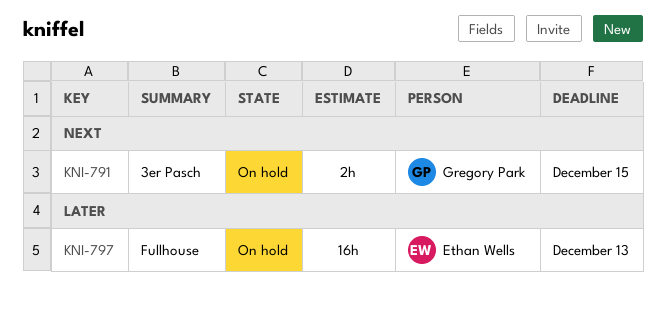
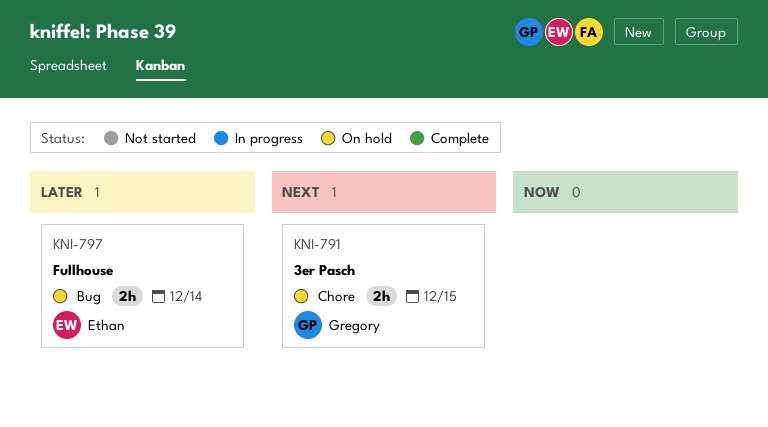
KNI-797, estimate: 16h -> 2h
KNI-797, due: Dec 13 -> Dec 14

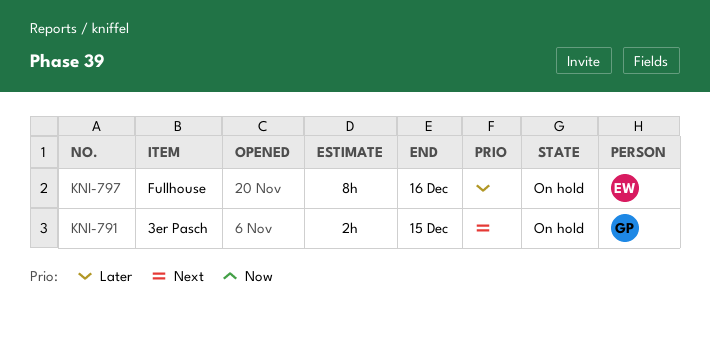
KNI-797, estimate: 2h -> 8h
KNI-797, due: Dec 14 -> Dec 16

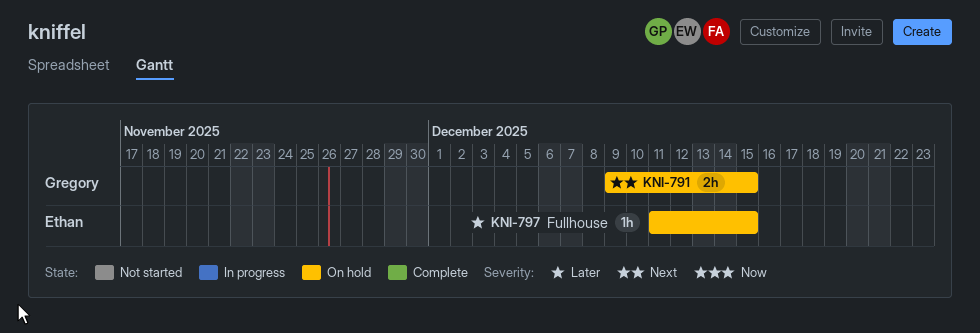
KNI-797, estimate: 8h -> 1h
KNI-797, due: Dec 16 -> Dec 15

